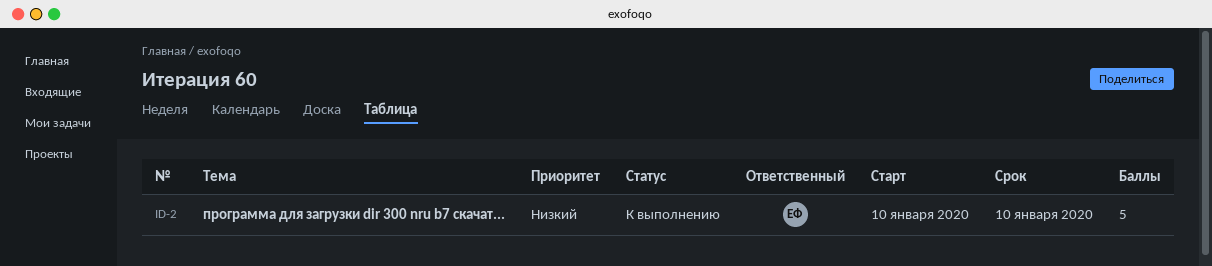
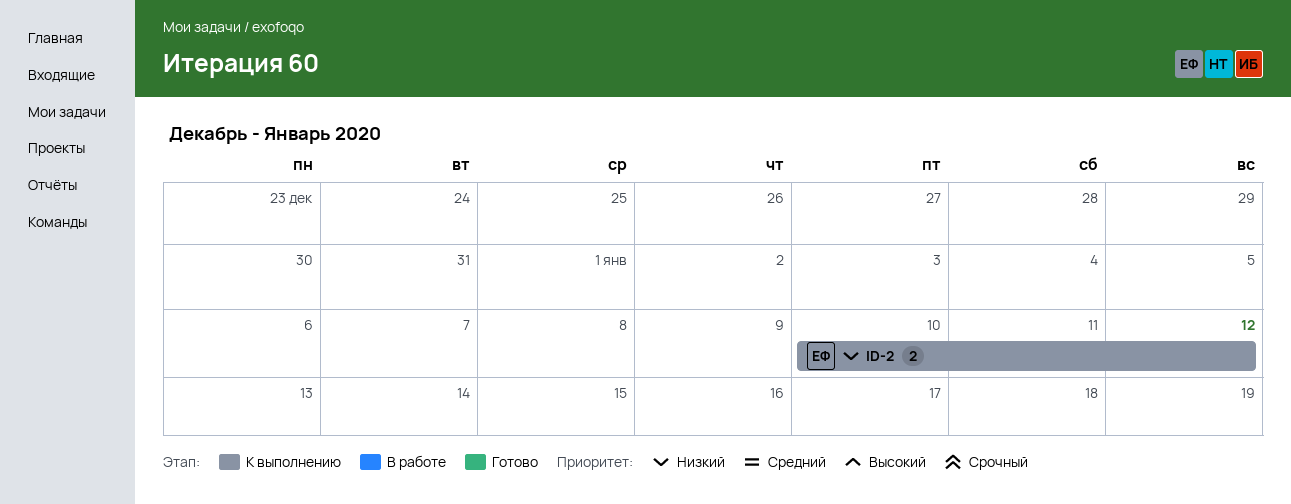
ID-2, estimate: 5 -> 2
ID-2, due: Jan 10 -> Jan 12

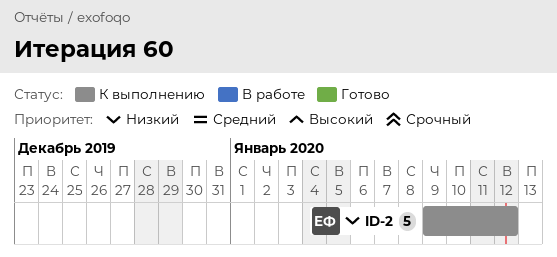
ID-2, estimate: 2 -> 5
ID-2, start: Jan 10 -> Jan 9

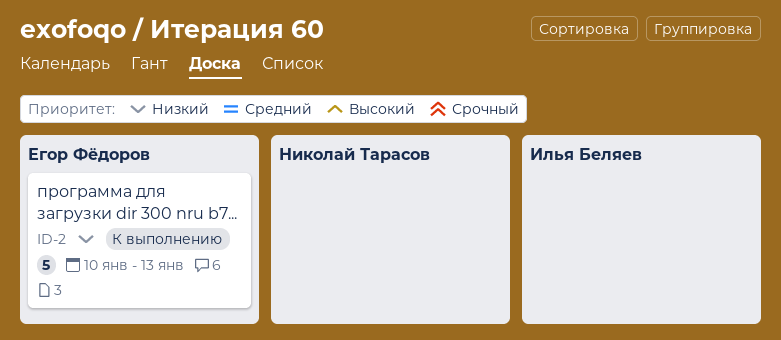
ID-2, start: Jan 9 -> Jan 10
ID-2, due: Jan 12 -> Jan 13

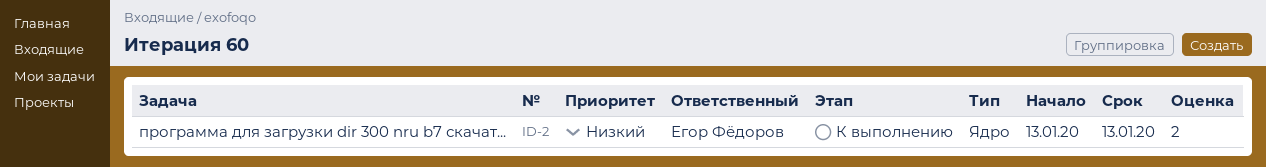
ID-2, estimate: 5 -> 2
ID-2, start: Jan 10 -> Jan 13

